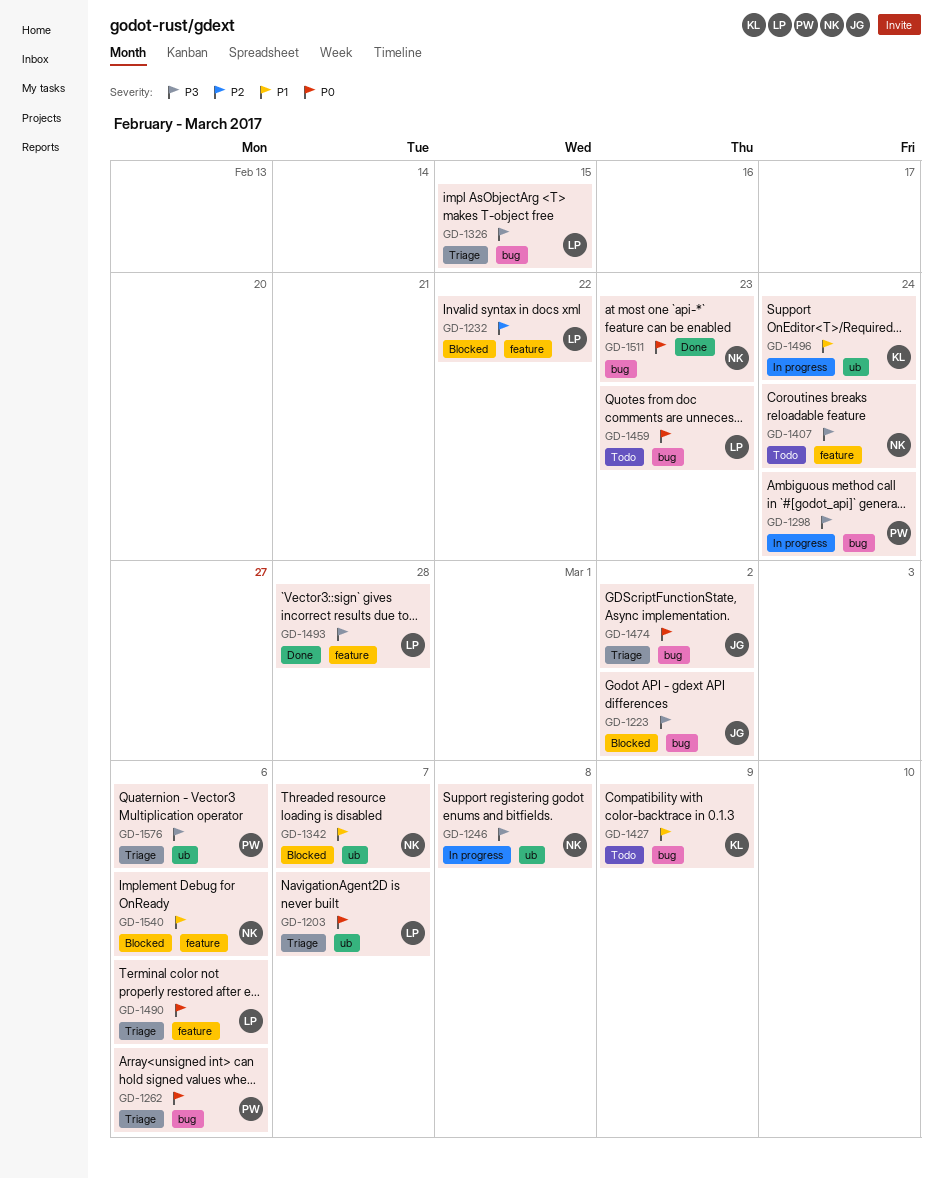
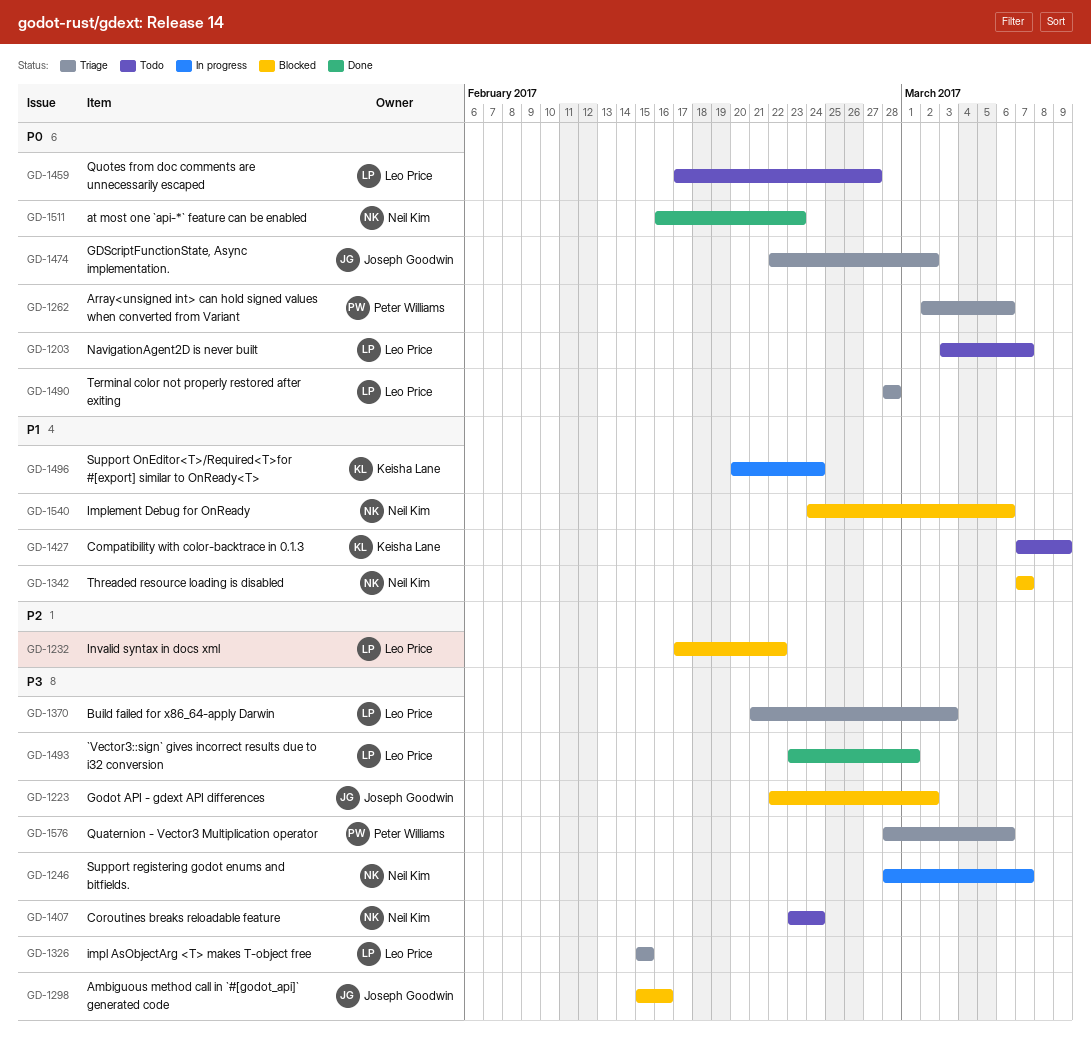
GD-1203, status: Triage -> Todo
GD-1246, due: Mar 8 -> Mar 7
GD-1298, status: In progress -> Blocked
GD-1298, owner: Peter Williams -> Joseph Goodwin
GD-1298, due: Feb 24 -> Feb 16
GD-1370: none -> present
GD-1459, due: Feb 23 -> Feb 27
GD-1490, due: Mar 6 -> Feb 28
GD-1493, due: Feb 28 -> Mar 1

